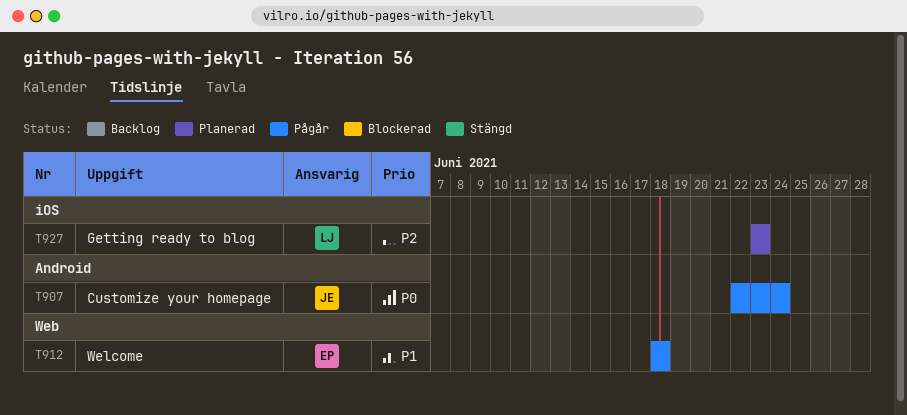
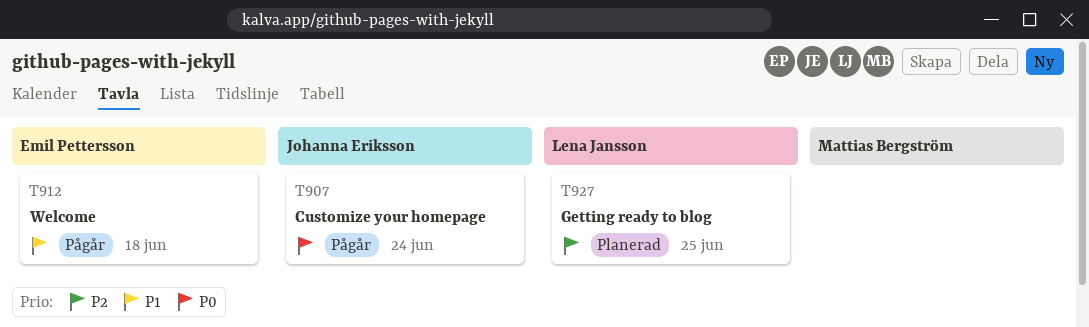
T927, due: Jun 23 -> Jun 25

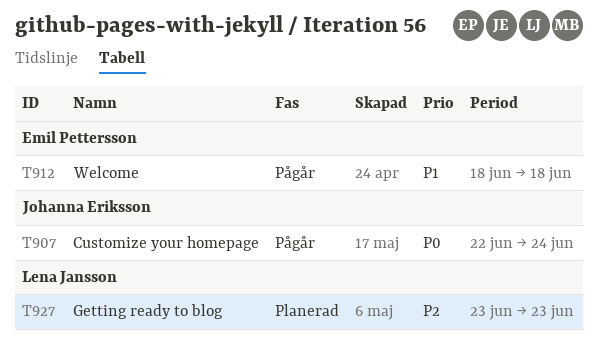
T927, due: Jun 25 -> Jun 23

